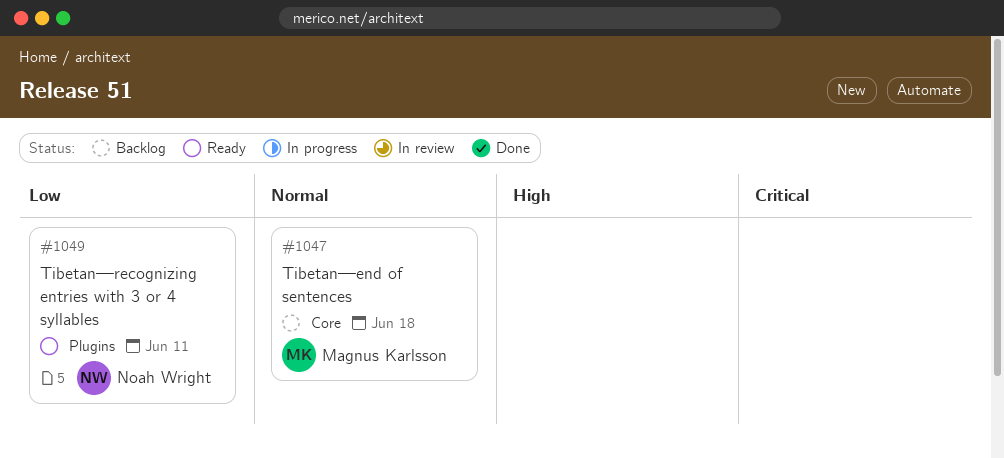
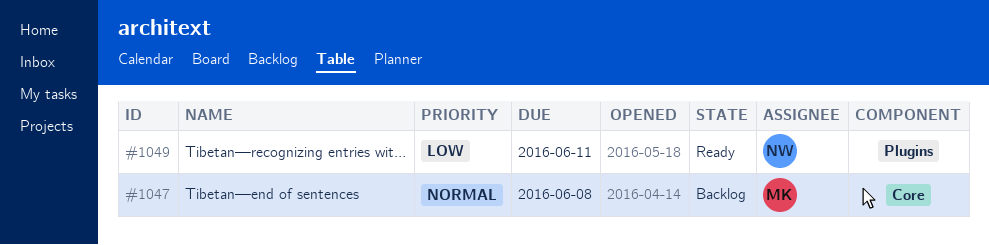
#1047, due: Jun 18 -> Jun 8

